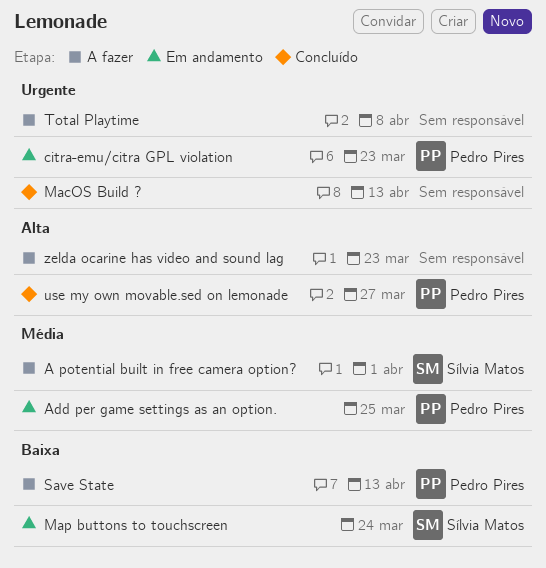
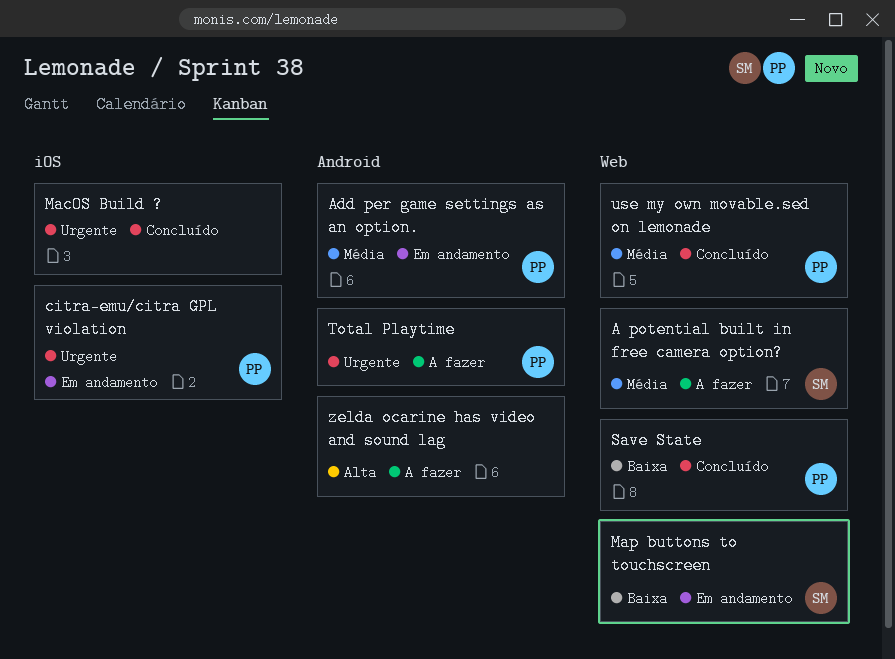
Save State, status: A fazer -> Concluído
Total Playtime, owner: none -> Pedro Pires
use my own movable.sed on lemonade, priority: Alta -> Média

